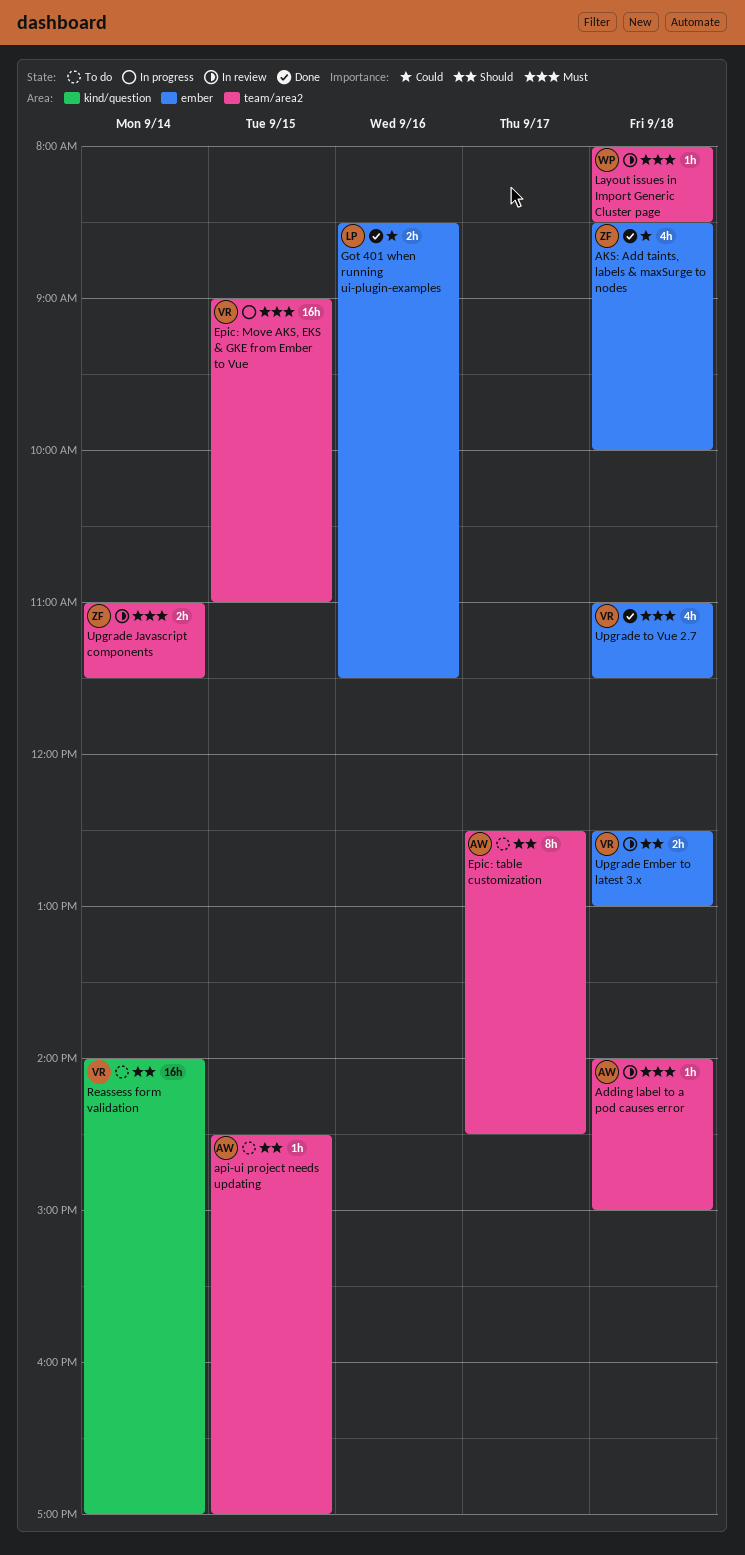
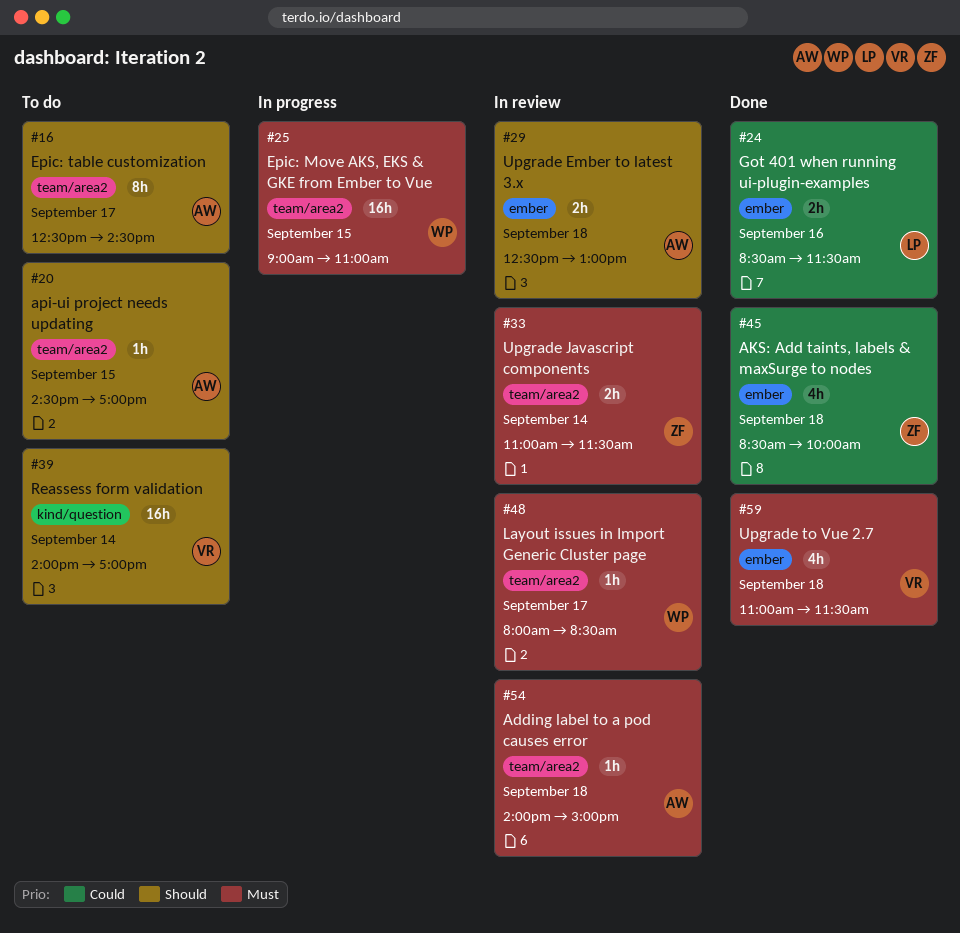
Epic: Move AKS, EKS & GKE from Ember to Vue, owner: VR -> WP
Layout issues in Import Generic Cluster page, day: Sep 18 -> Sep 17
Upgrade Ember to latest 3.x, owner: VR -> AW

